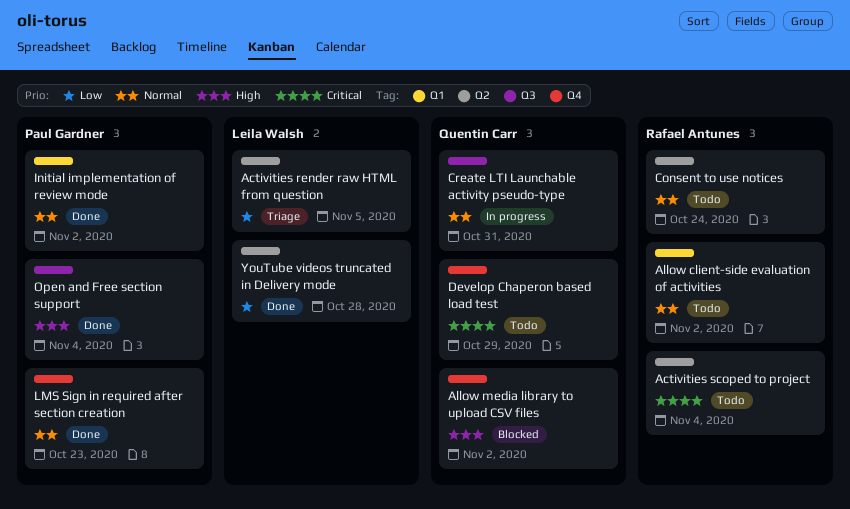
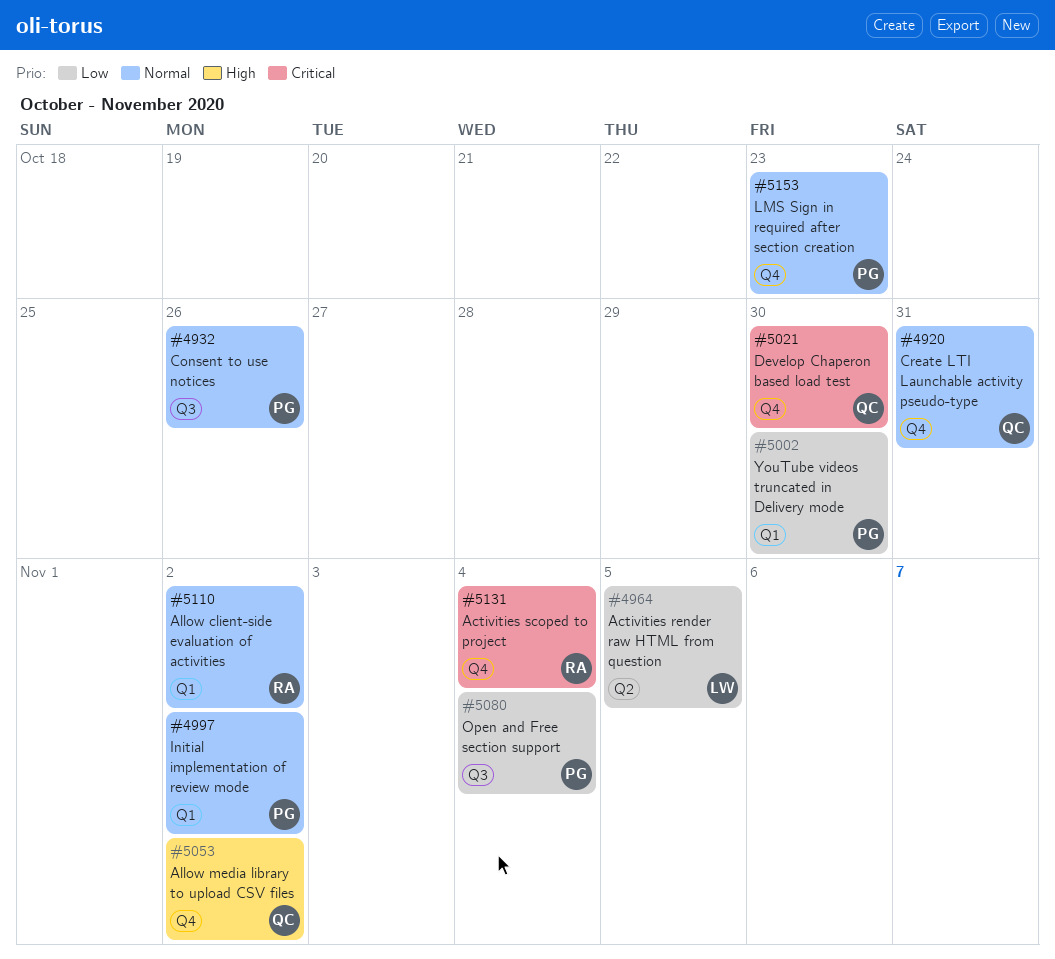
Activities scoped to project, label: Q2 -> Q4
Consent to use notices, owner: Rafael Antunes -> Paul Gardner
Consent to use notices, label: Q2 -> Q3
Consent to use notices, due: Oct 24 -> Oct 26
Create LTI Launchable activity pseudo-type, label: Q3 -> Q4
Develop Chaperon based load test, due: Oct 29 -> Oct 30
Open and Free section support, priority: High -> Low
YouTube videos truncated in Delivery mode, owner: Leila Walsh -> Paul Gardner
YouTube videos truncated in Delivery mode, label: Q2 -> Q1
YouTube videos truncated in Delivery mode, due: Oct 28 -> Oct 30

